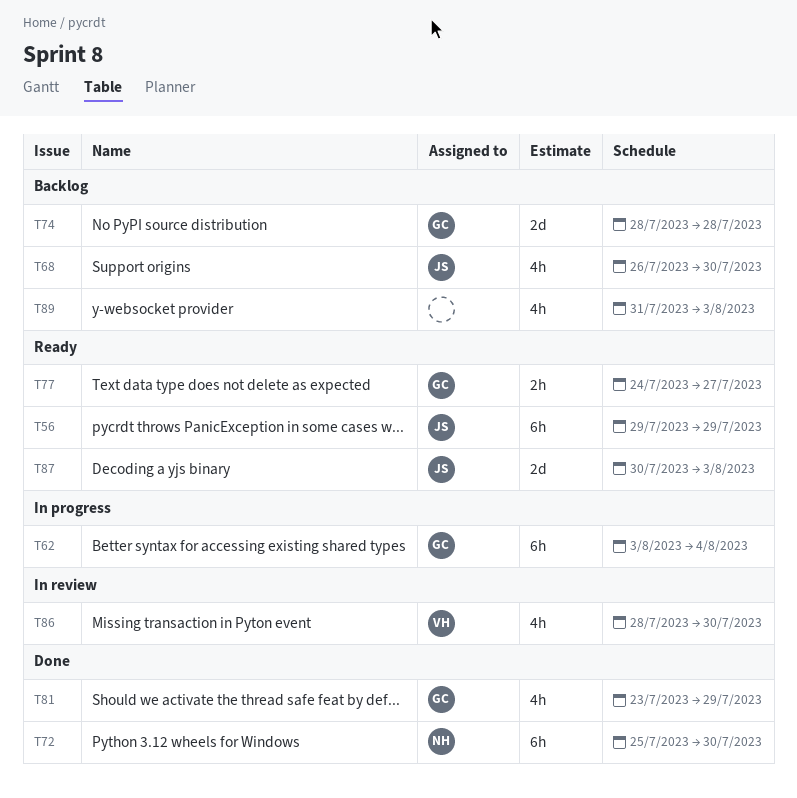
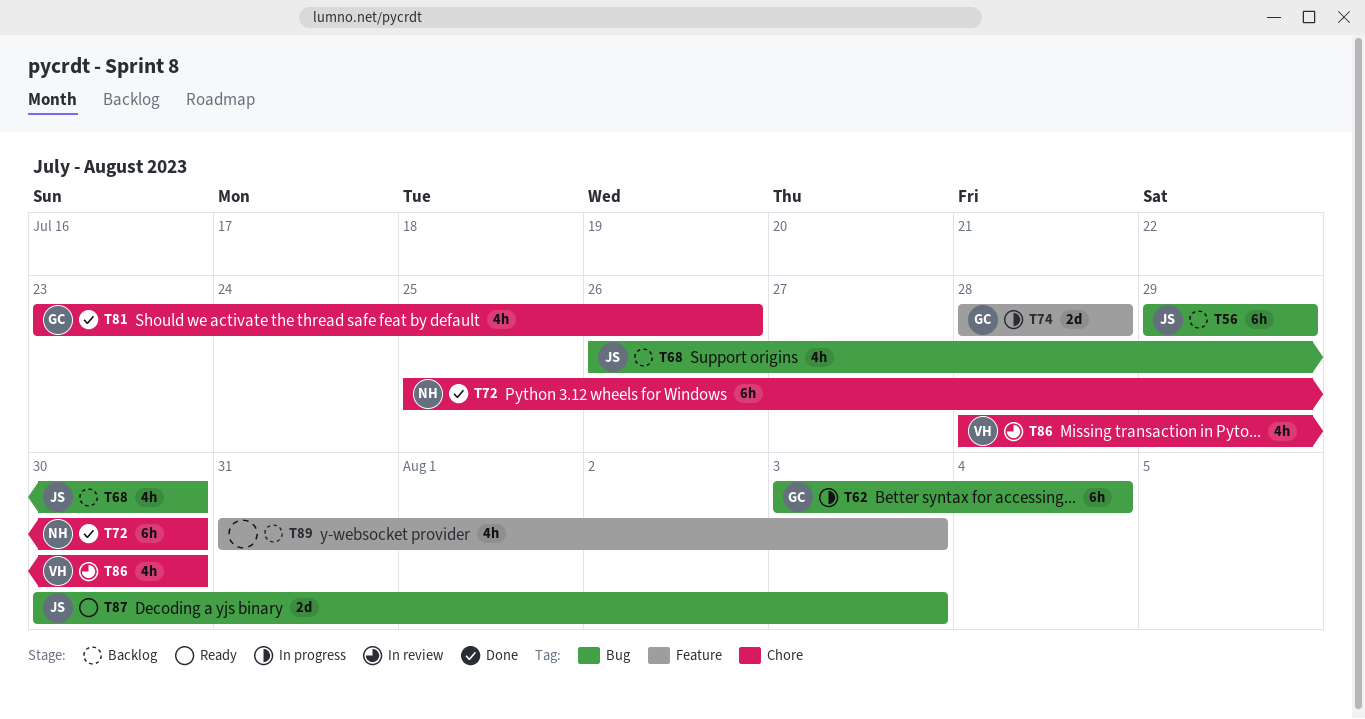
T56, status: Ready -> Backlog
T74, status: Backlog -> In progress
T77: present -> none
T81, due: Jul 29 -> Jul 26

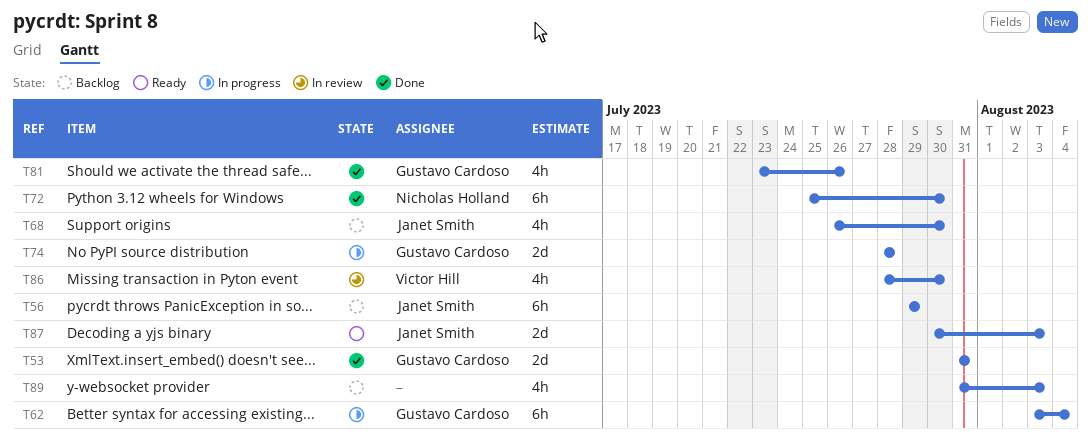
T53: none -> present

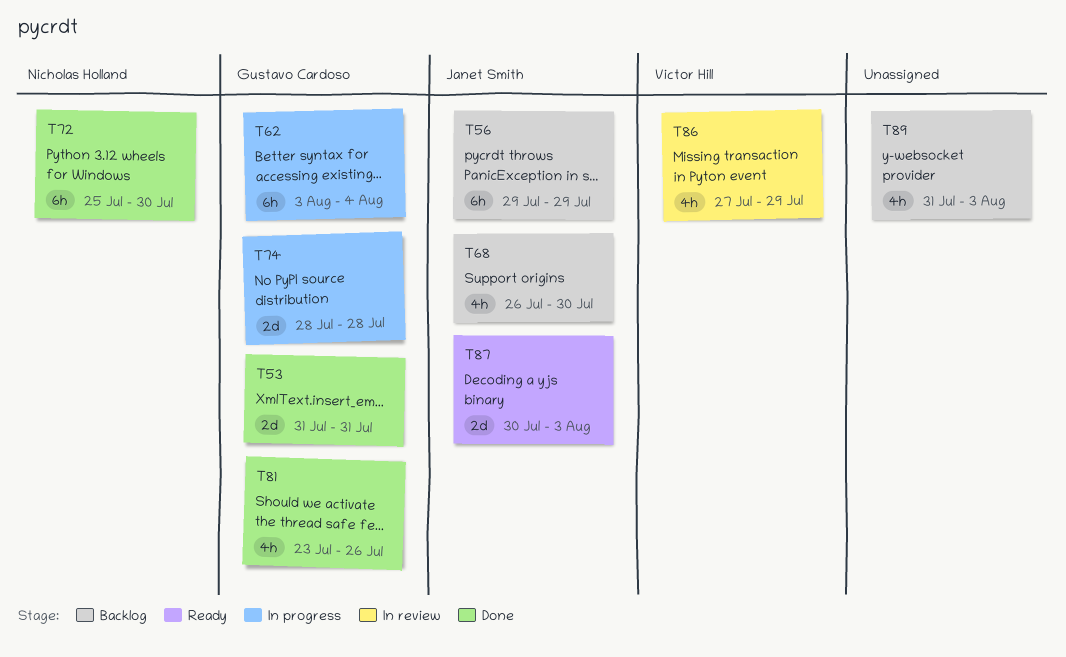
T86, start: Jul 28 -> Jul 27
T86, due: Jul 30 -> Jul 29

